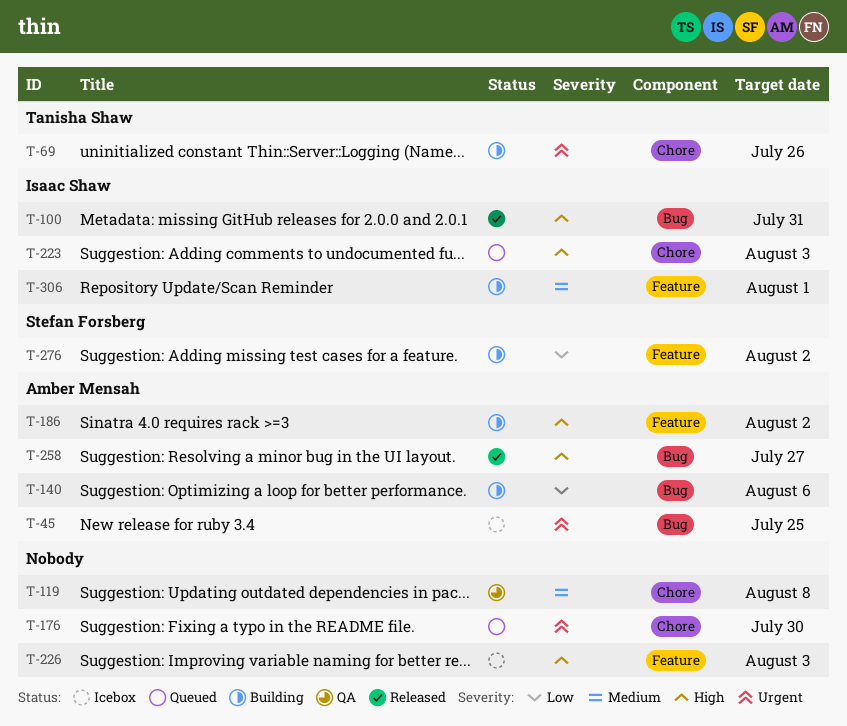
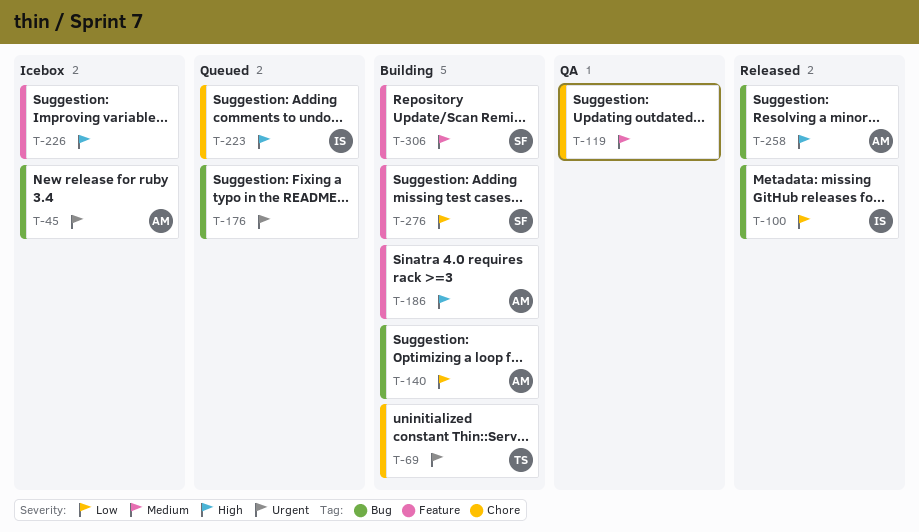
T-100, priority: High -> Low
T-176, label: Chore -> Bug
T-306, owner: Isaac Shaw -> Stefan Forsberg

